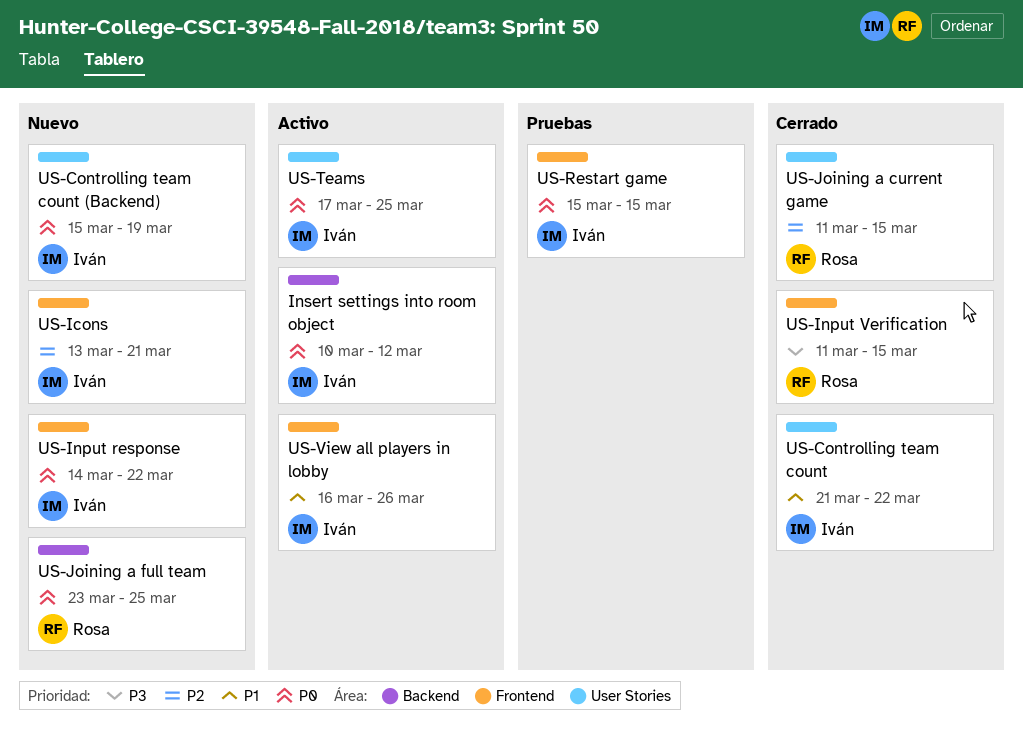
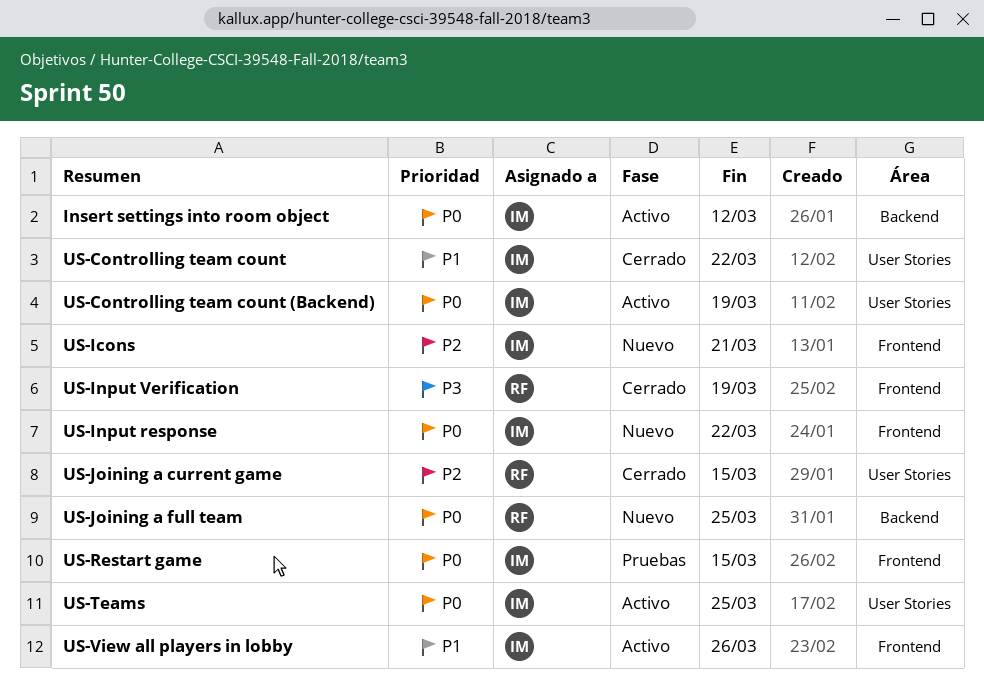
US-Controlling team count (Backend), status: Nuevo -> Activo
US-Input Verification, due: Mar 15 -> Mar 19

